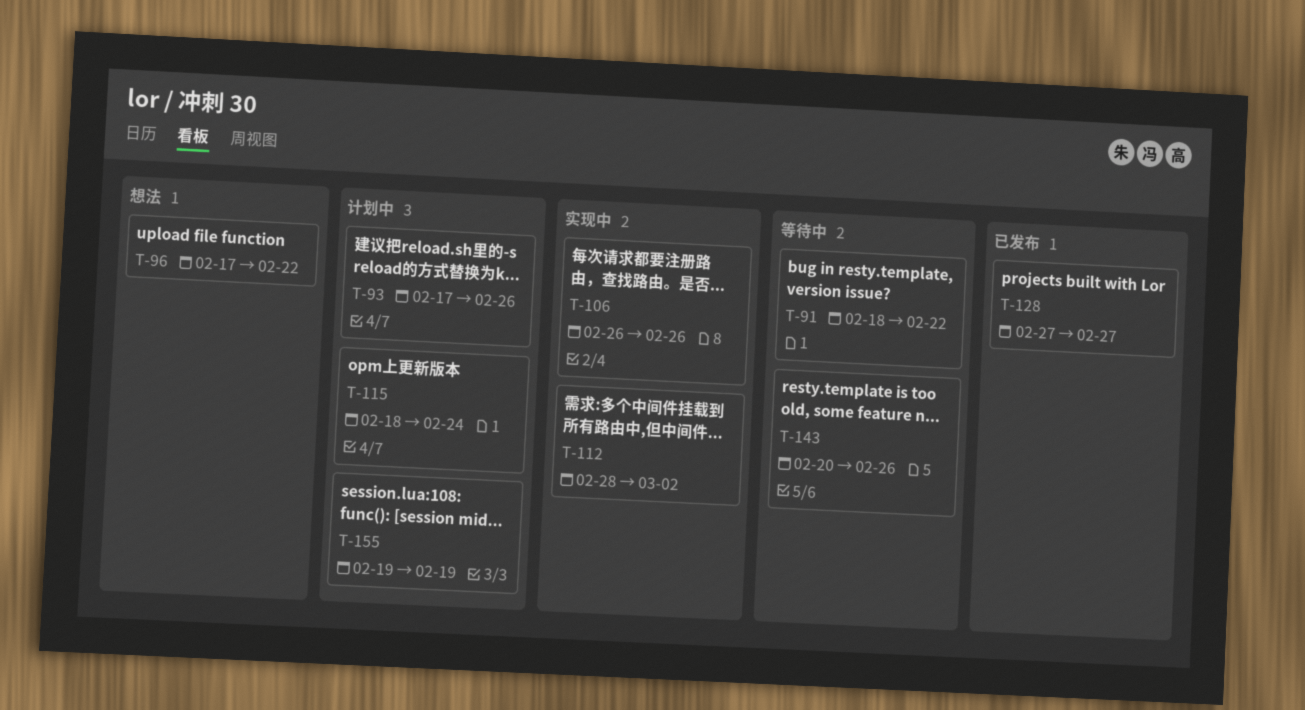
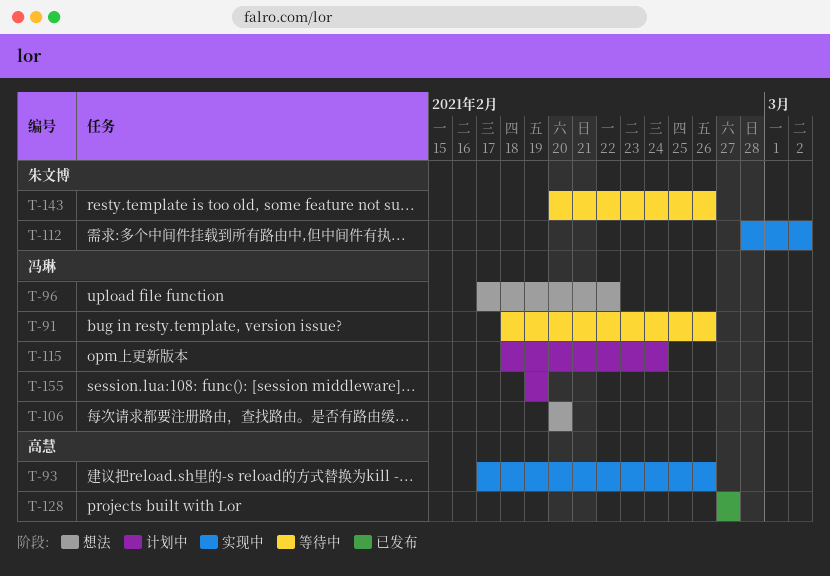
T-91, due: Feb 22 -> Feb 26
T-93, status: 计划中 -> 实现中
T-106, status: 实现中 -> 想法
T-106, start: Feb 26 -> Feb 20
T-106, due: Feb 26 -> Feb 20

